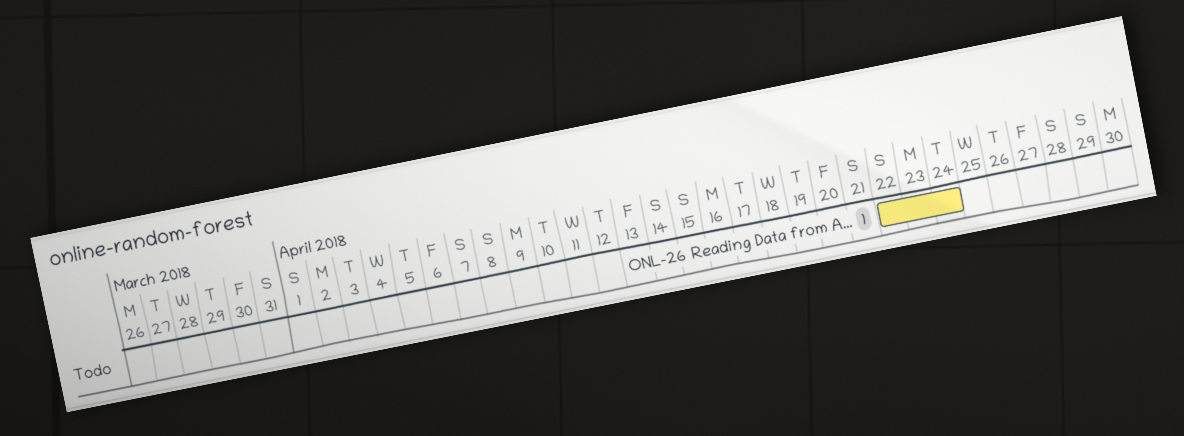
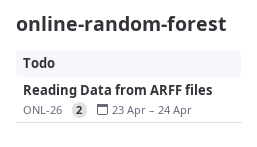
ONL-26, estimate: 1 -> 2
ONL-26, start: Apr 22 -> Apr 23

